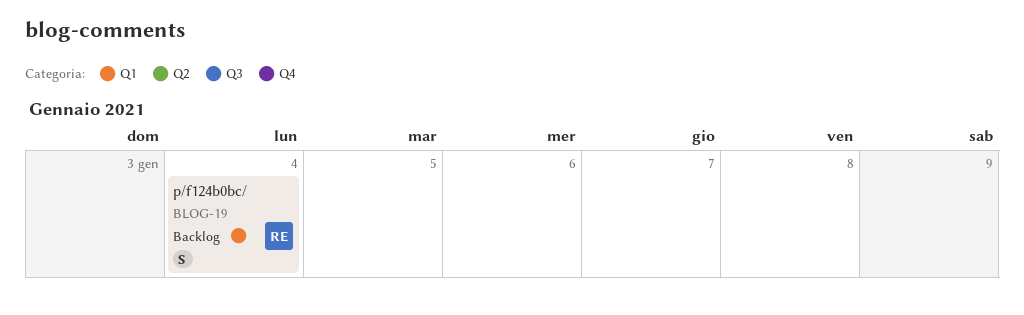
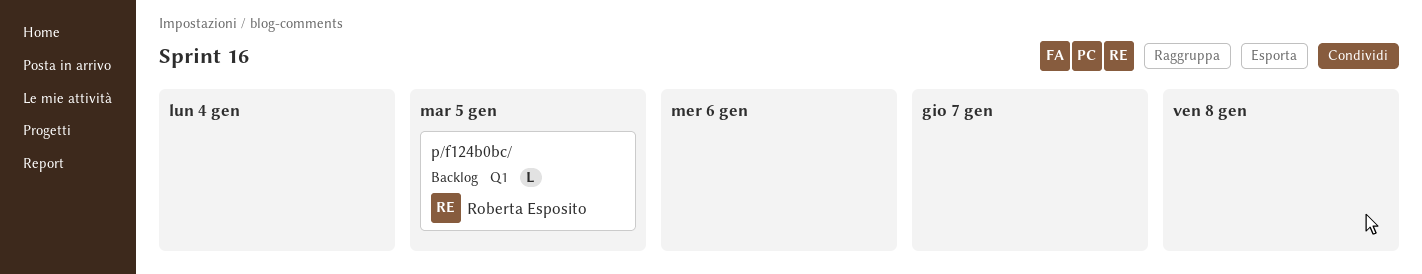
p/f124b0bc/, estimate: S -> L
p/f124b0bc/, due: Jan 4 -> Jan 5

